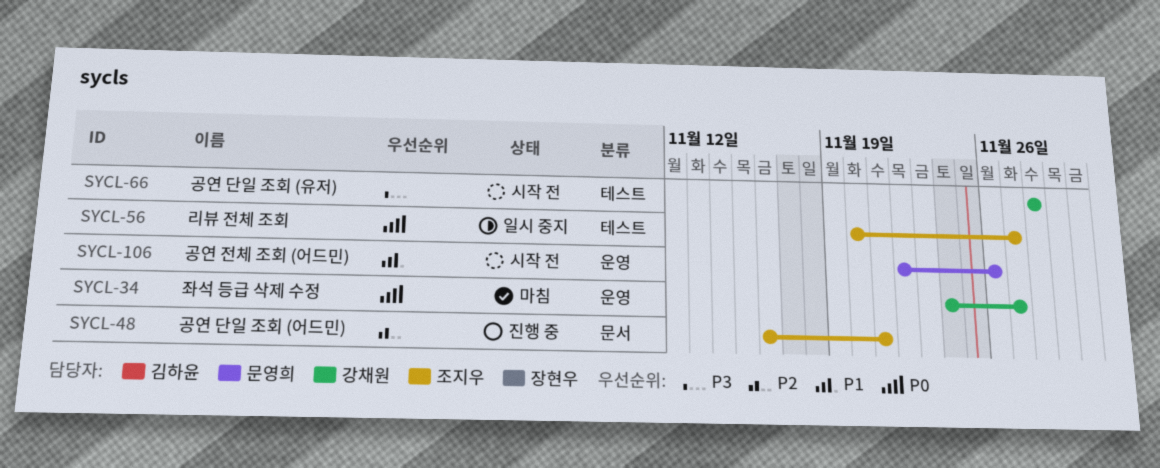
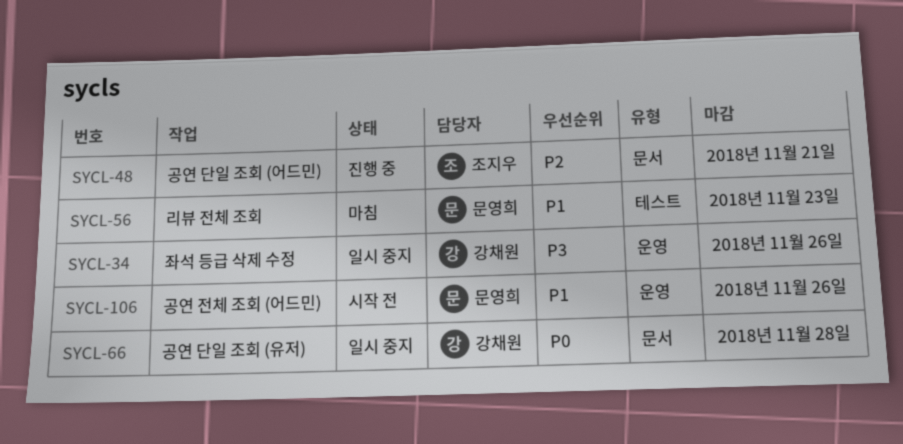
SYCL-34, status: 마침 -> 일시 중지
SYCL-34, priority: P0 -> P3
SYCL-34, due: Nov 27 -> Nov 26
SYCL-56, status: 일시 중지 -> 마침
SYCL-56, owner: 조지우 -> 문영희
SYCL-56, priority: P0 -> P1
SYCL-56, due: Nov 27 -> Nov 23
SYCL-66, status: 시작 전 -> 일시 중지
SYCL-66, priority: P3 -> P0
SYCL-66, label: 테스트 -> 문서

